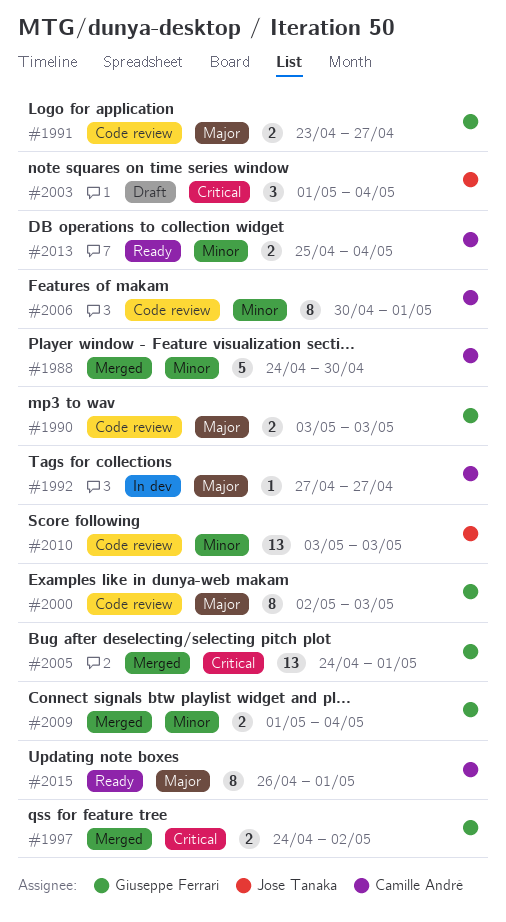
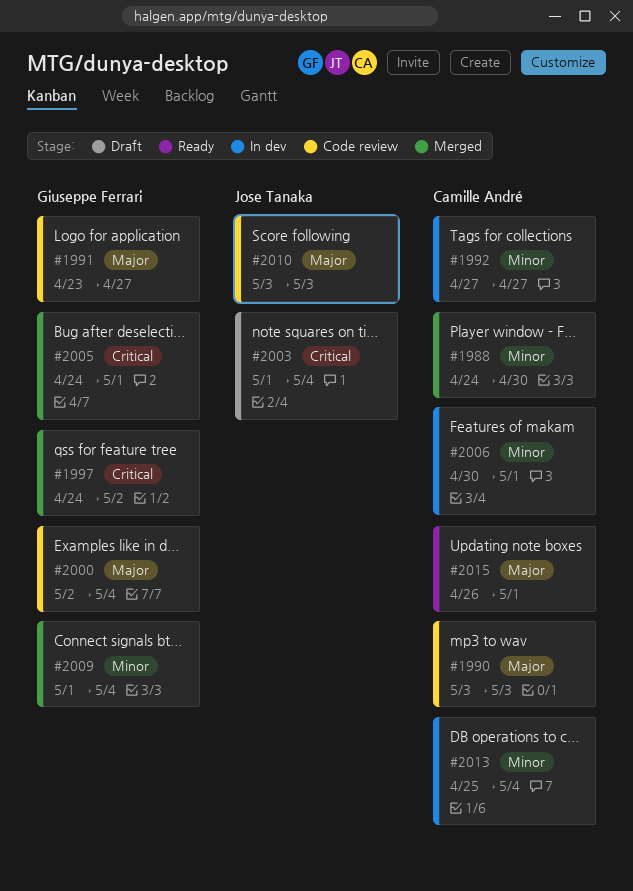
#1990, owner: Giuseppe Ferrari -> Camille André
#1992, priority: Major -> Minor
#2000, due: May 3 -> May 4
#2006, status: Code review -> In dev
#2010, priority: Minor -> Major
#2013, status: Ready -> In dev

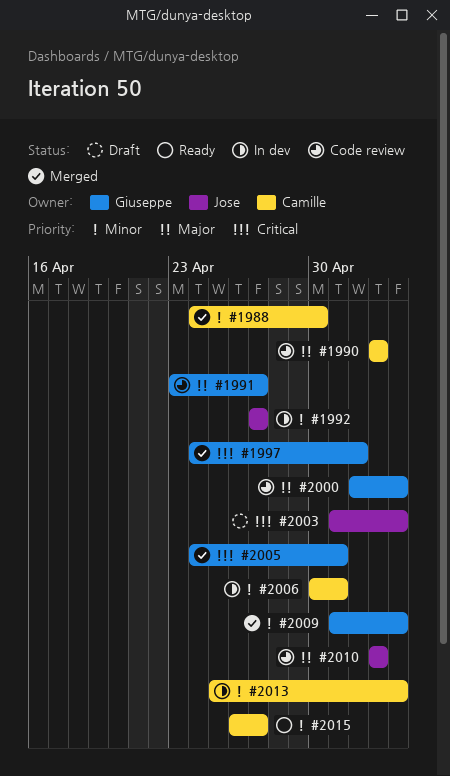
#1992, owner: Camille André -> Jose Tanaka
#2015, priority: Major -> Minor
#2015, due: May 1 -> Apr 27

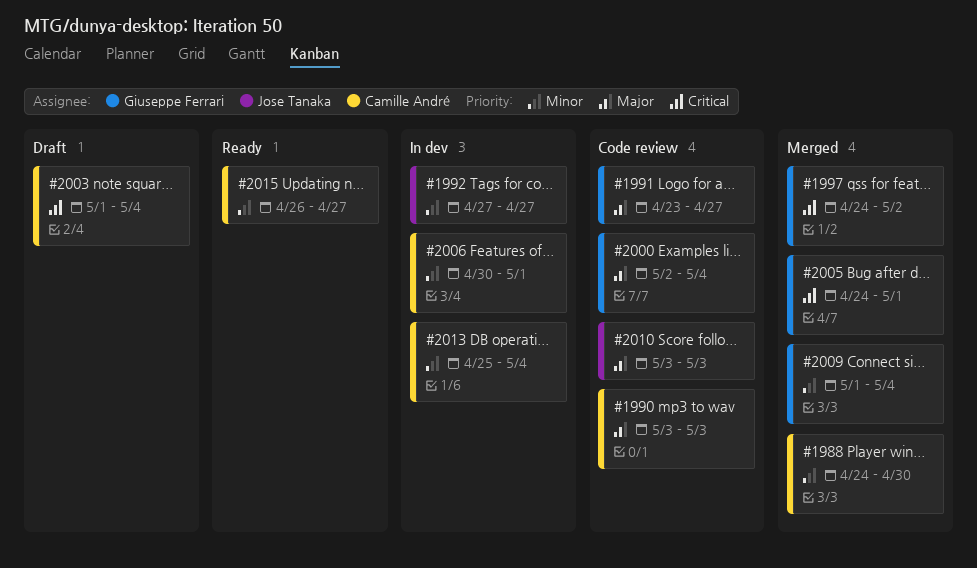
#2003, owner: Jose Tanaka -> Camille André

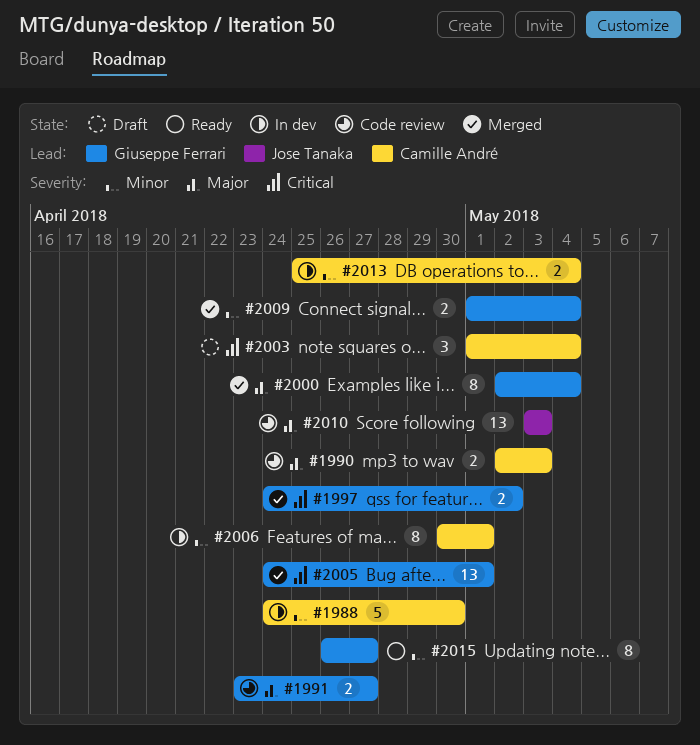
#1988, status: Merged -> In dev
#1990, start: May 3 -> May 2
#1992: present -> none
#2000, status: Code review -> Merged
#2015, owner: Camille André -> Giuseppe Ferrari

